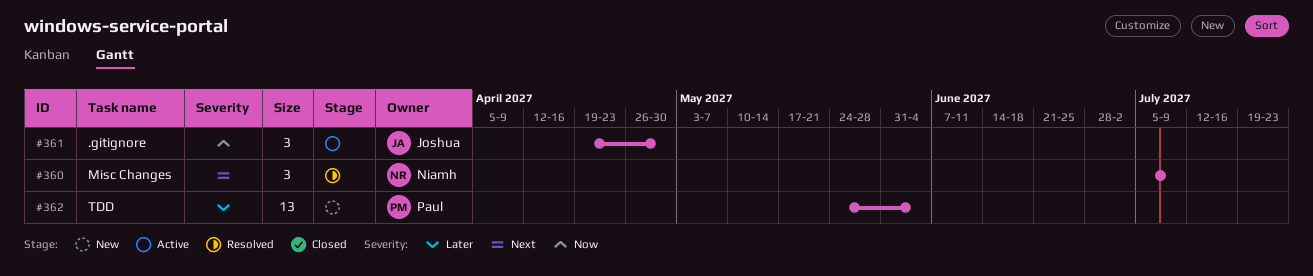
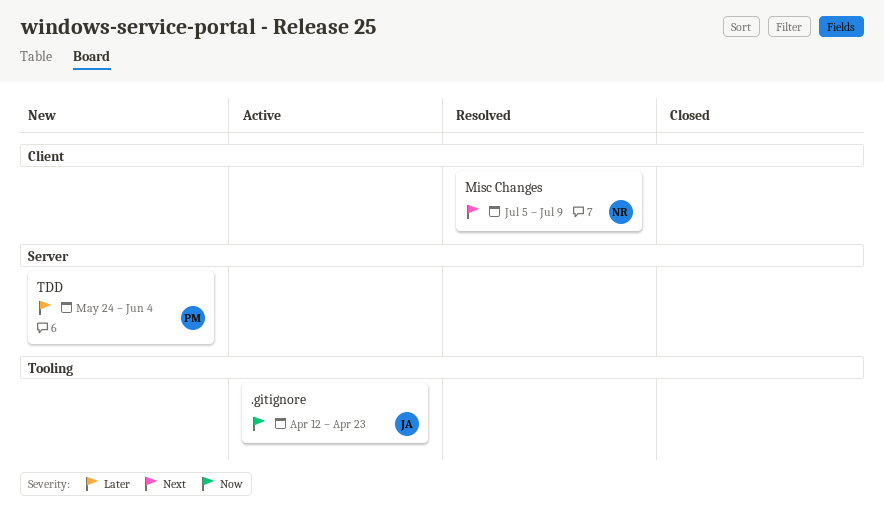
.gitignore, start: Apr 19 -> Apr 12
.gitignore, due: Apr 30 -> Apr 23

